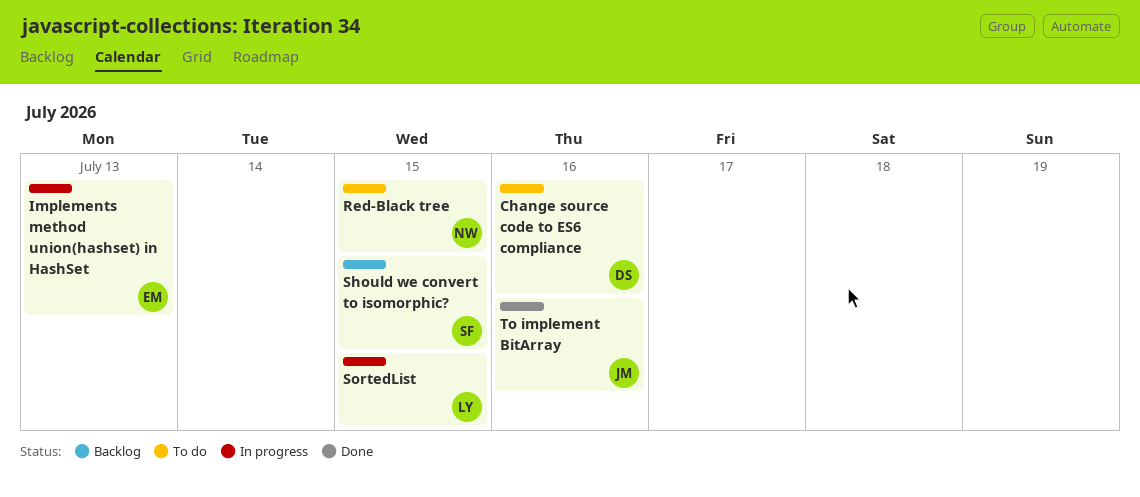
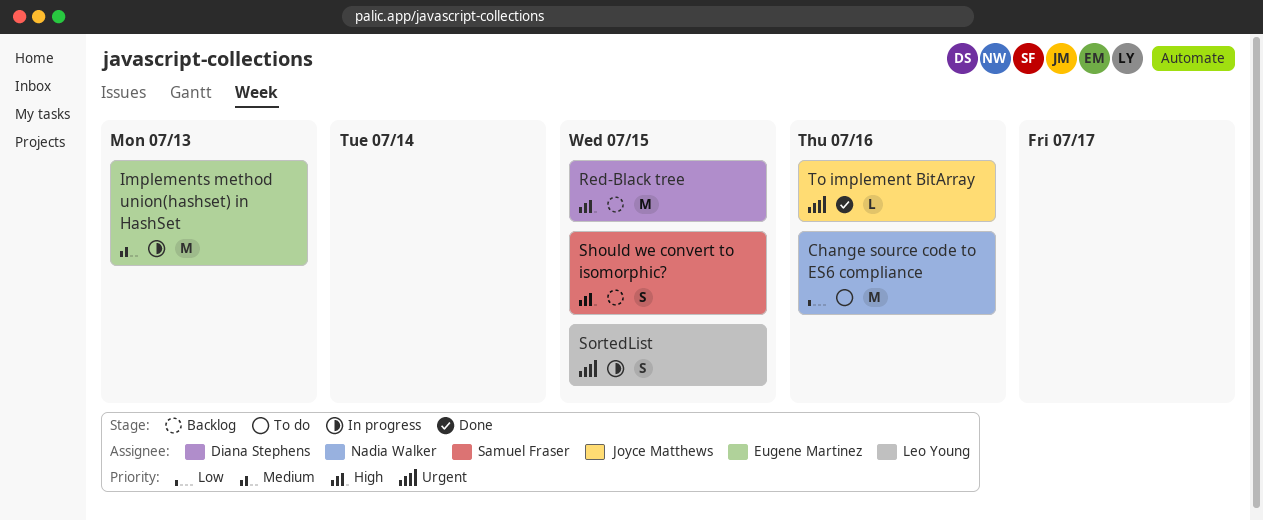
Change source code to ES6 compliance, owner: Diana Stephens -> Nadia Walker
Red-Black tree, status: To do -> Backlog
Red-Black tree, owner: Nadia Walker -> Diana Stephens

